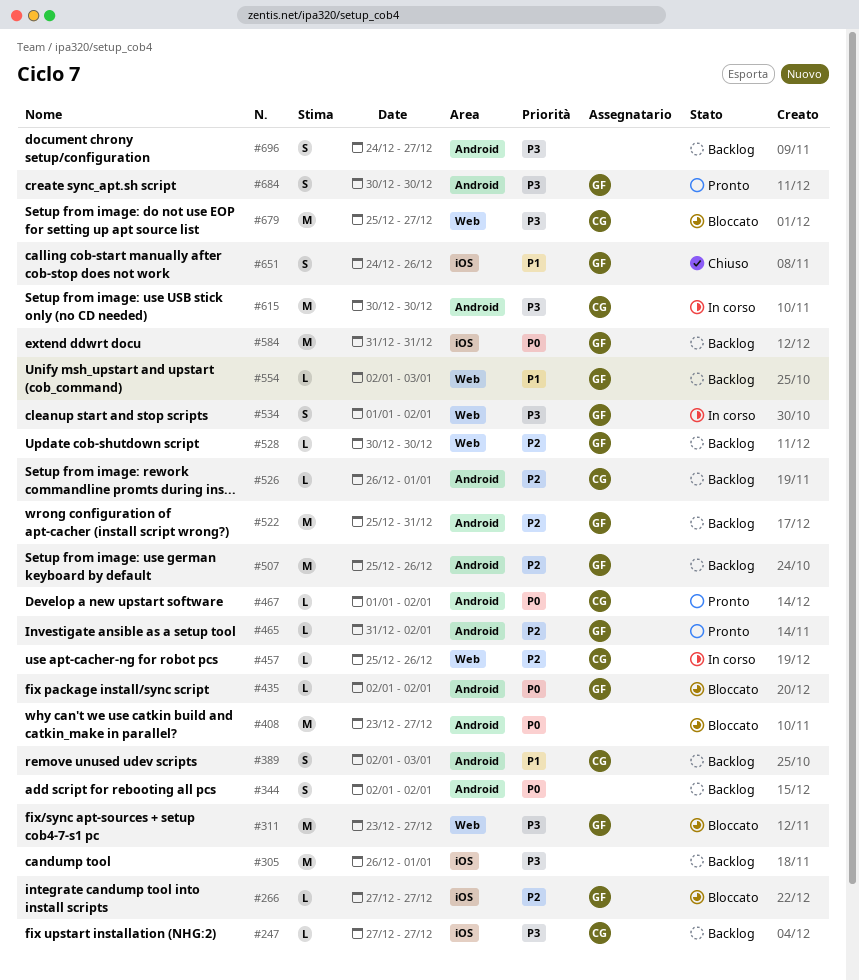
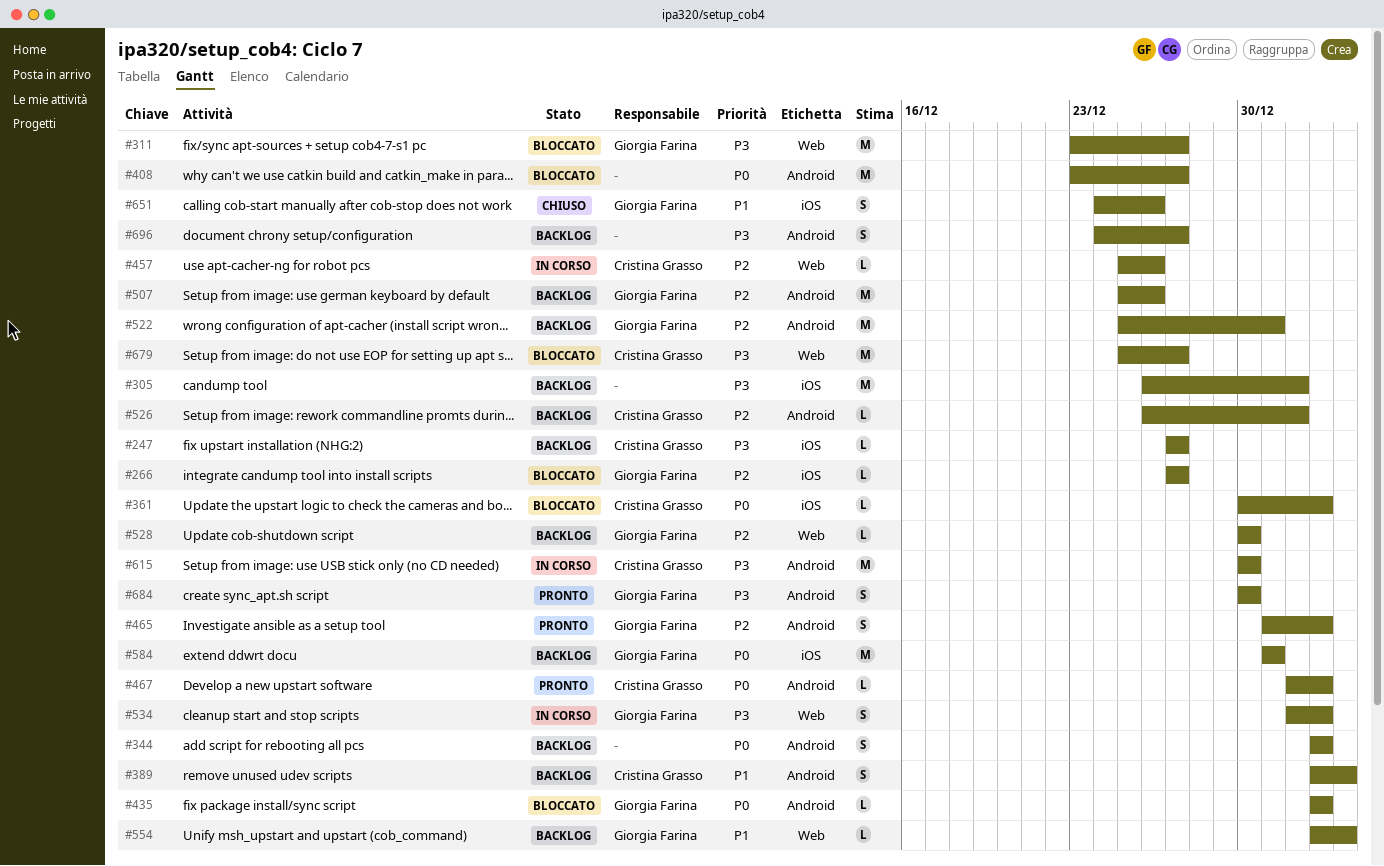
#361: none -> present
#465, estimate: L -> S

